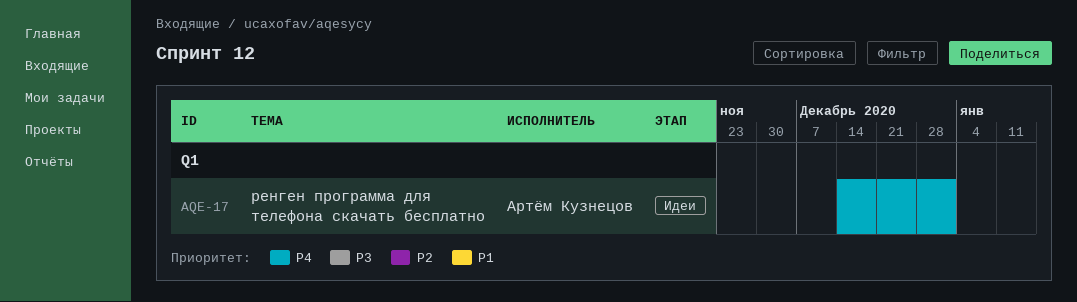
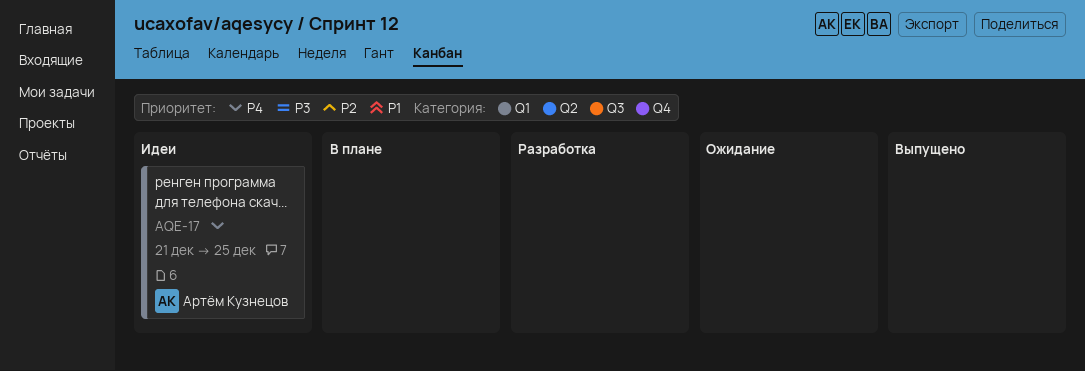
AQE-17, start: Dec 14 -> Dec 21
AQE-17, due: Jan 1 -> Dec 25

